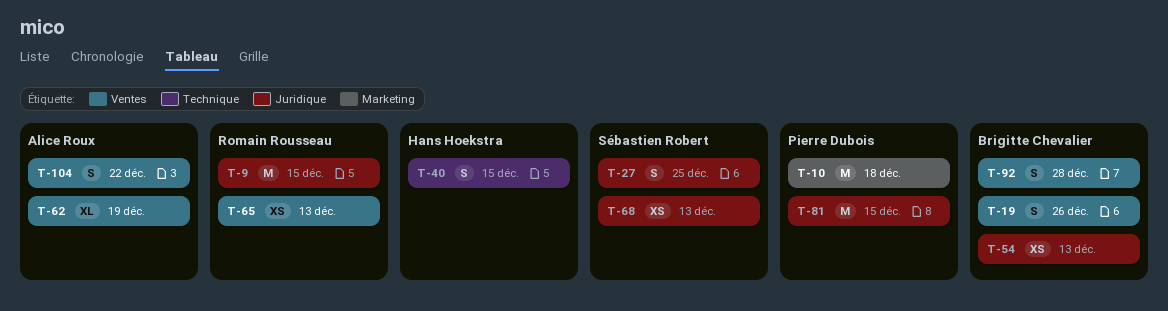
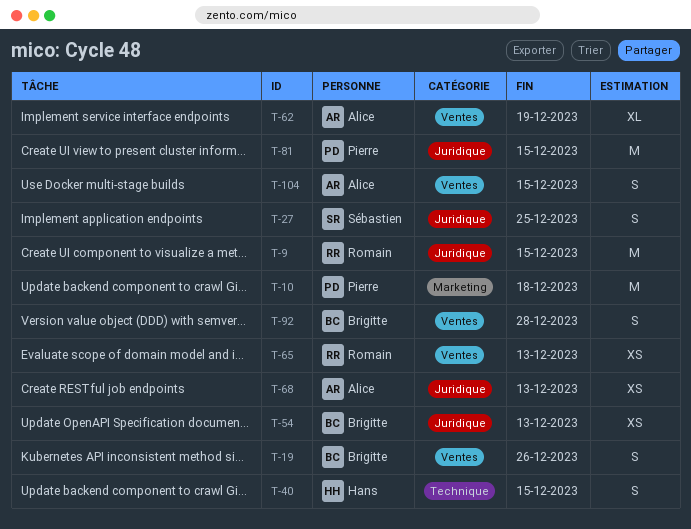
T-68, owner: Sébastien Robert -> Alice Roux
T-104, due: Dec 22 -> Dec 15

